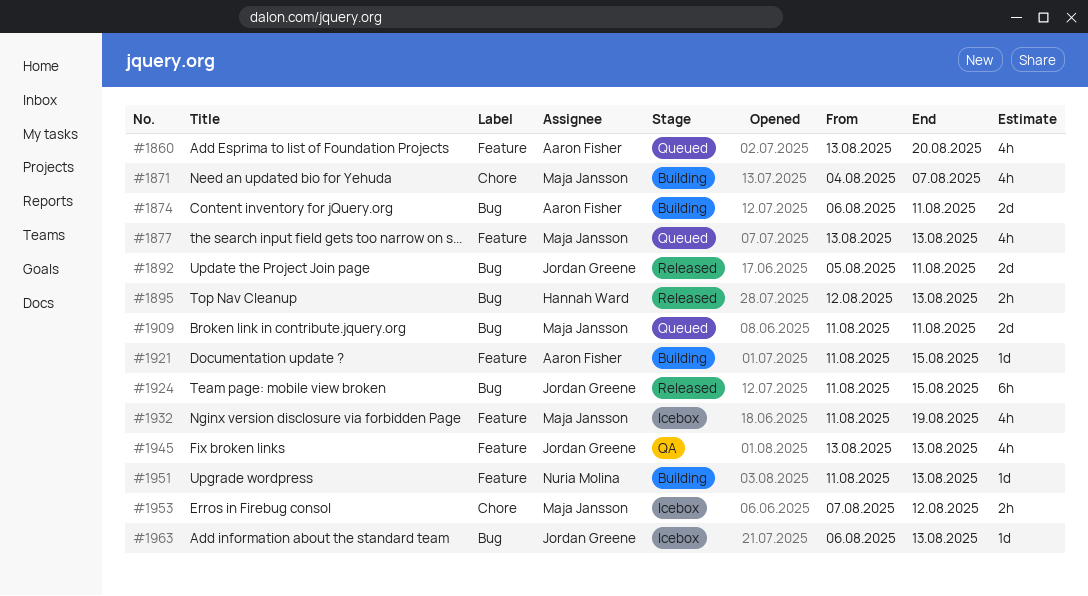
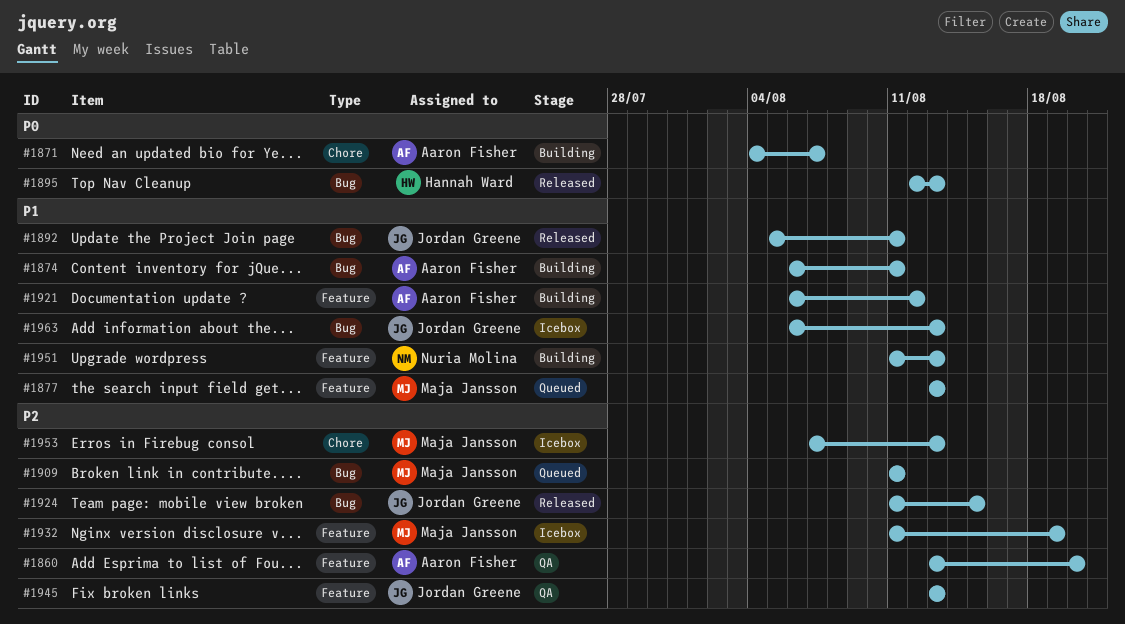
#1860, status: Queued -> QA
#1871, owner: Maja Jansson -> Aaron Fisher
#1921, start: Aug 11 -> Aug 6
#1921, due: Aug 15 -> Aug 12
#1953, due: Aug 12 -> Aug 13

